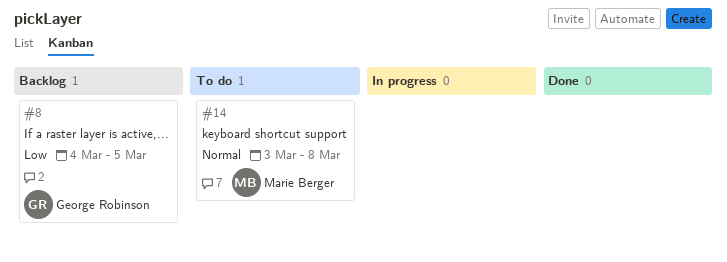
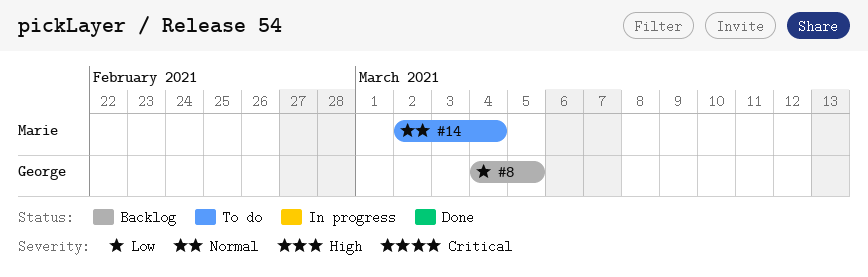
#14, start: Mar 3 -> Mar 2
#14, due: Mar 8 -> Mar 4

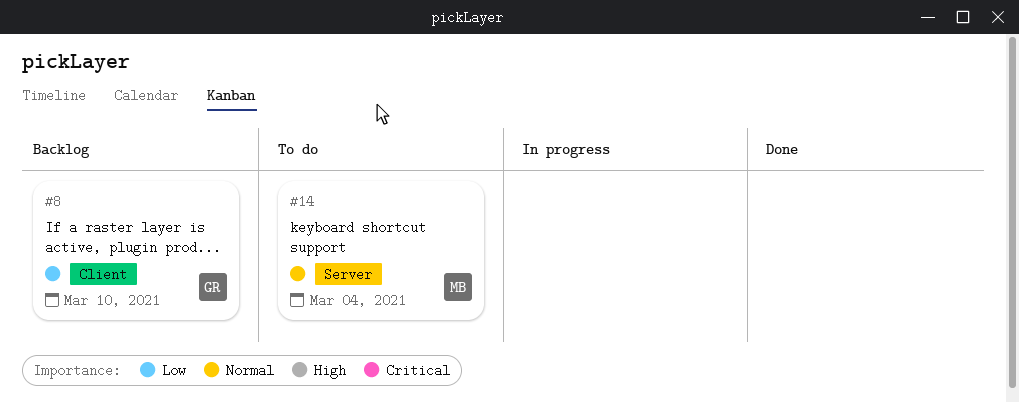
#8, due: Mar 5 -> Mar 10

